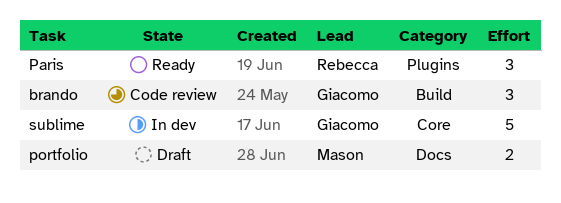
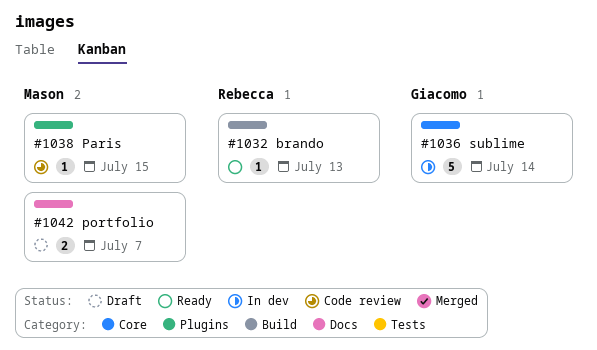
brando, status: Code review -> Ready
brando, owner: Giacomo -> Rebecca
brando, estimate: 3 -> 1
Paris, status: Ready -> Code review
Paris, owner: Rebecca -> Mason
Paris, estimate: 3 -> 1

